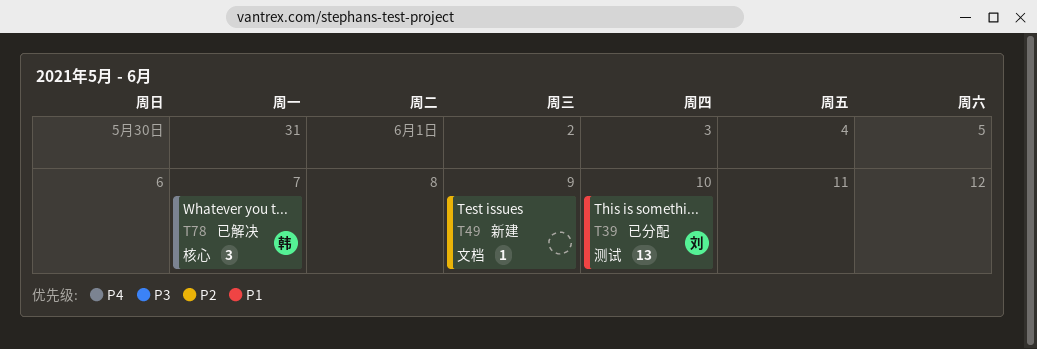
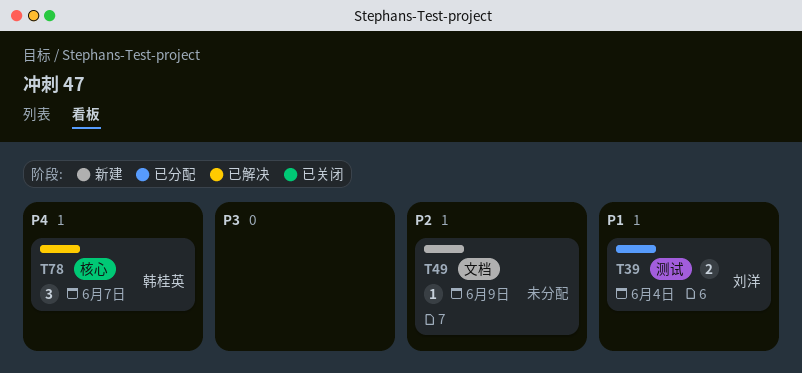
T39, estimate: 13 -> 2
T39, due: Jun 10 -> Jun 4

